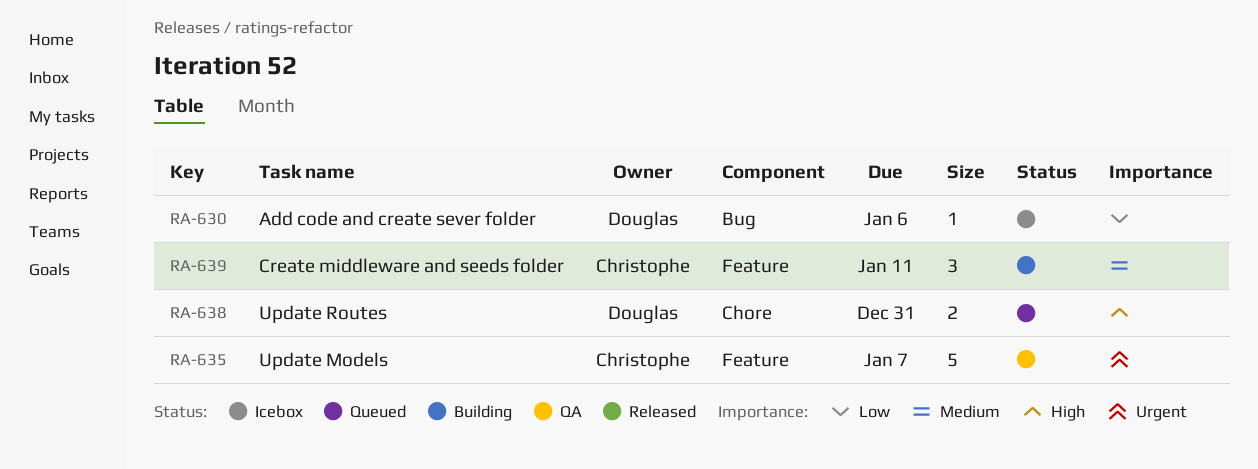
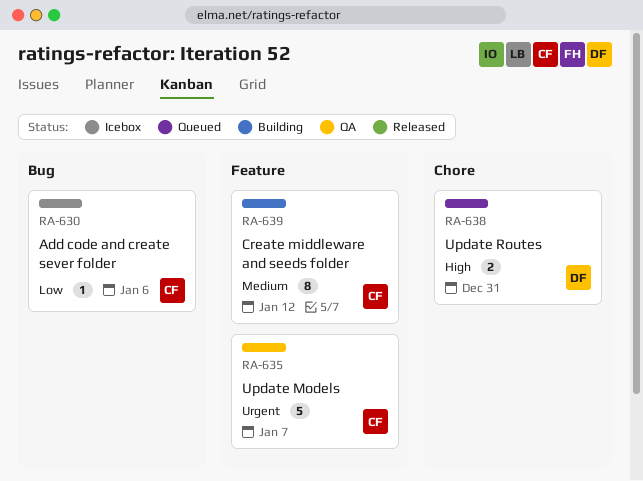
RA-630, owner: Douglas -> Christophe
RA-639, estimate: 3 -> 8
RA-639, due: Jan 11 -> Jan 12

